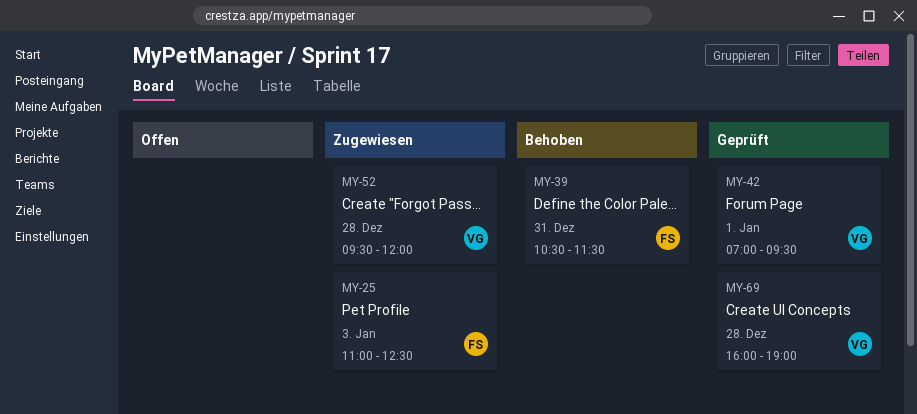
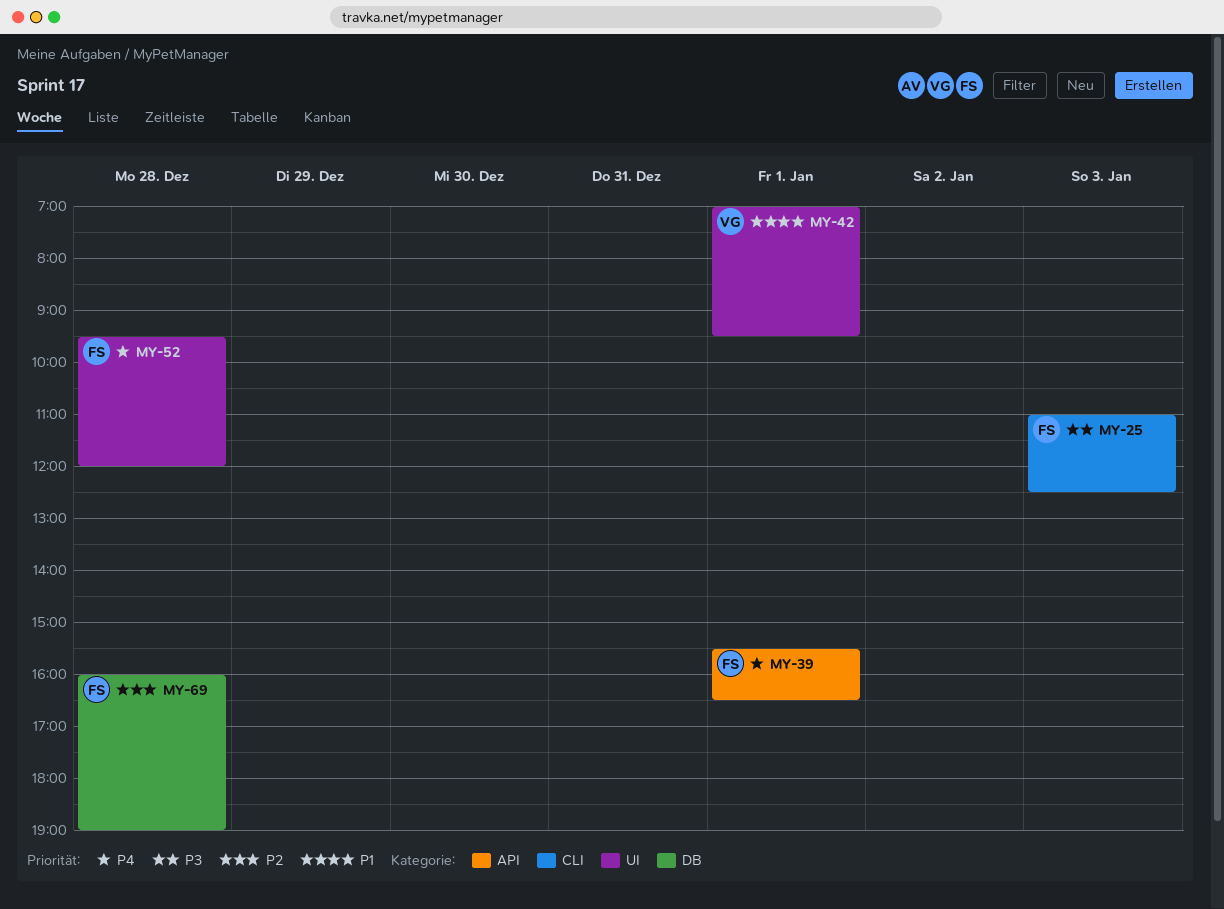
MY-39, day: Dec 31 -> Jan 1
MY-39, begins: 10:30 -> 15:30
MY-39, ends: 11:30 -> 16:30
MY-52, owner: VG -> FS
MY-69, owner: VG -> FS

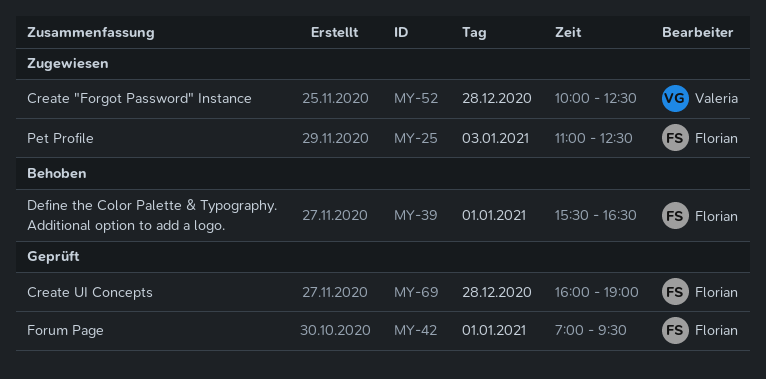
MY-42, owner: Valeria -> Florian
MY-52, owner: Florian -> Valeria
MY-52, begins: 09:30 -> 10:00
MY-52, ends: 12:00 -> 12:30

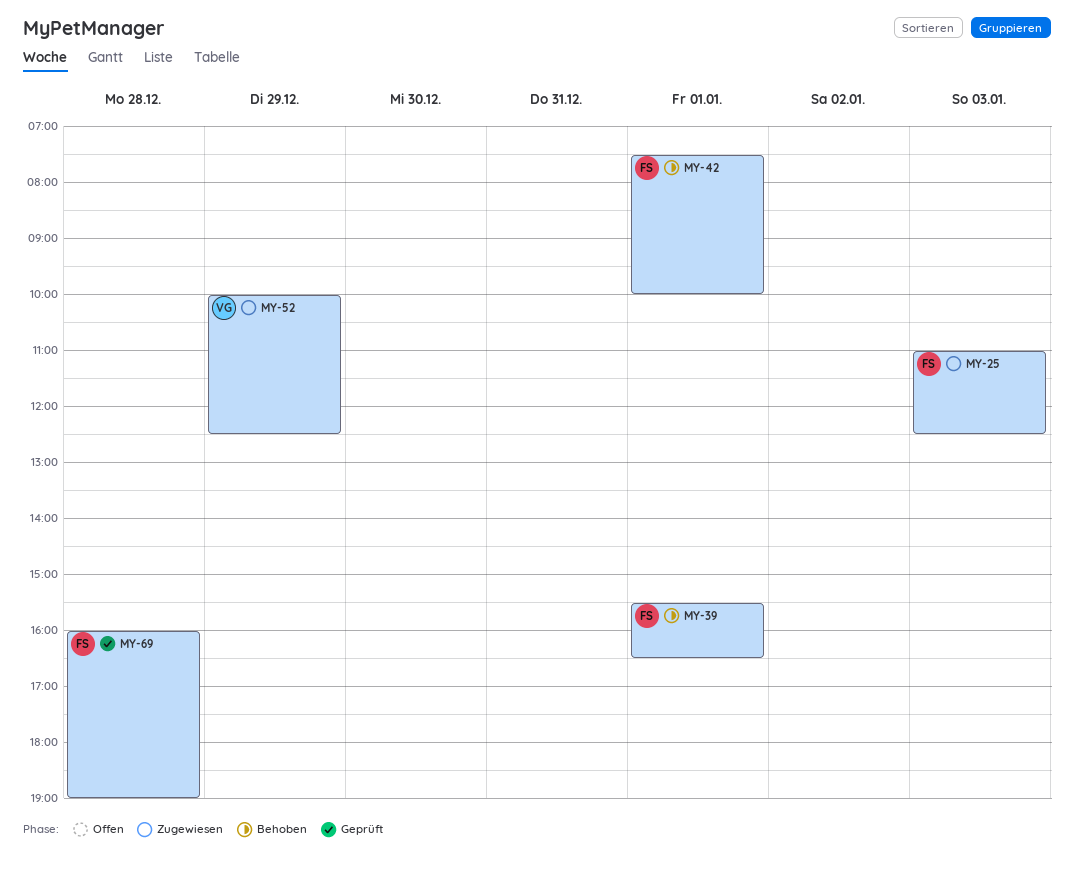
MY-42, status: Geprüft -> Behoben
MY-42, begins: 07:00 -> 07:30
MY-42, ends: 09:30 -> 10:00
MY-52, day: Dec 28 -> Dec 29

